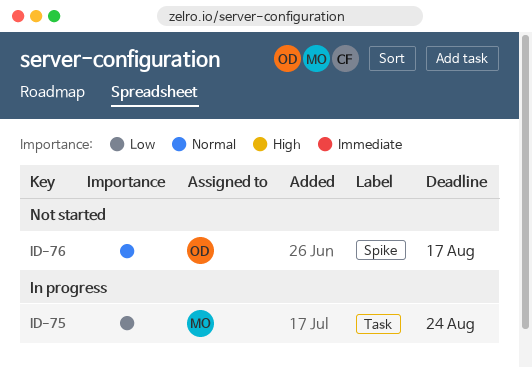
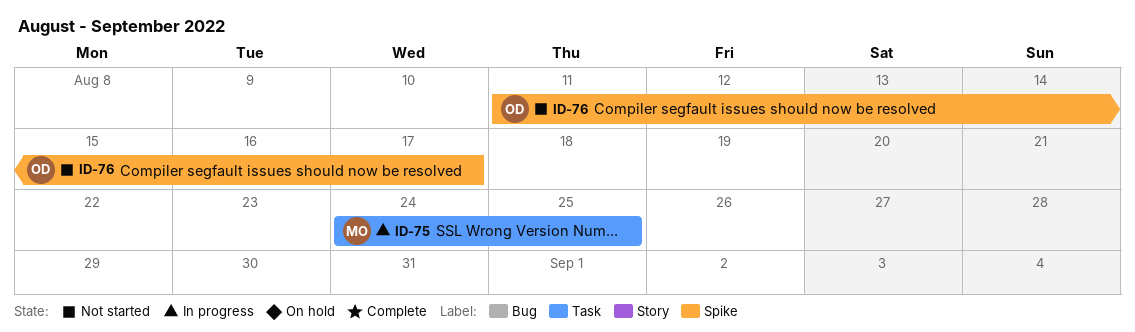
ID-75, due: Aug 24 -> Aug 25

